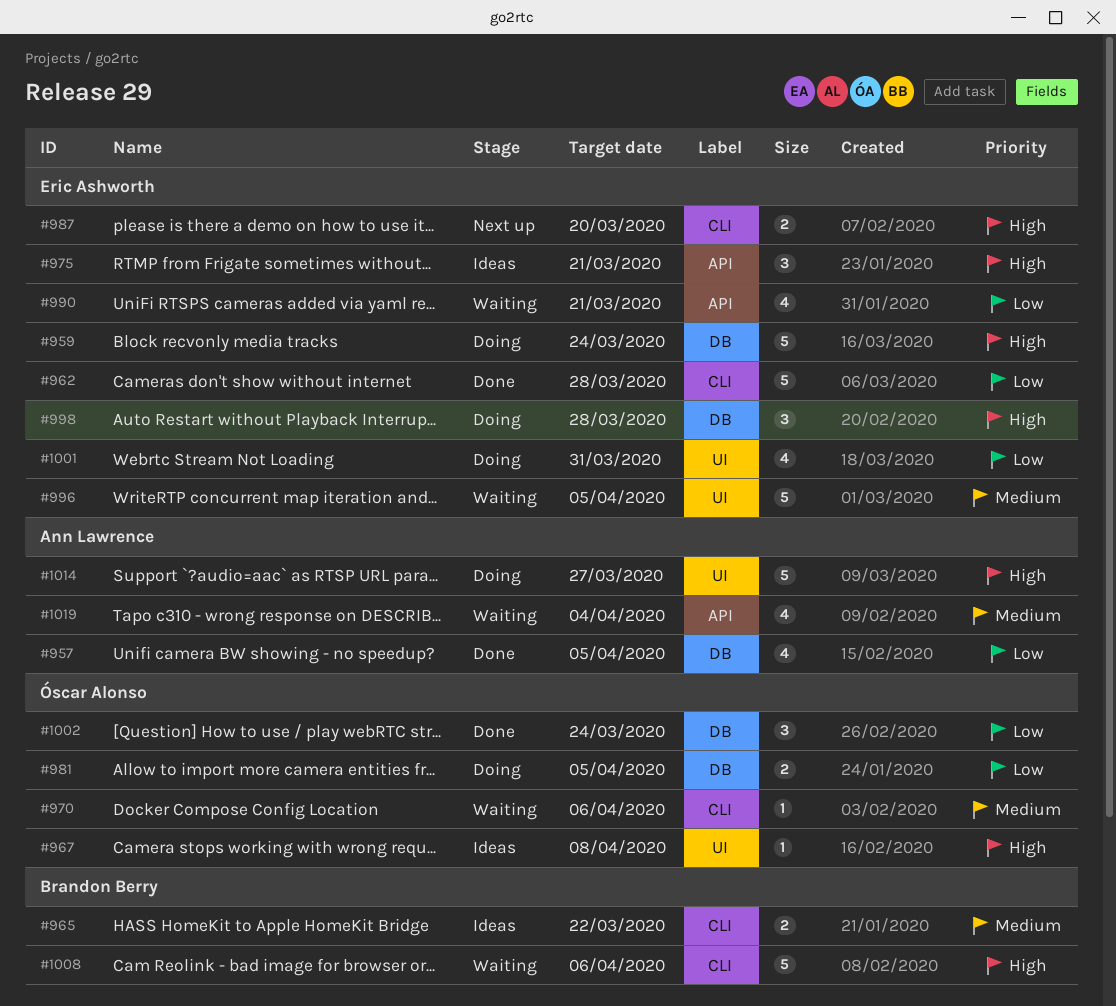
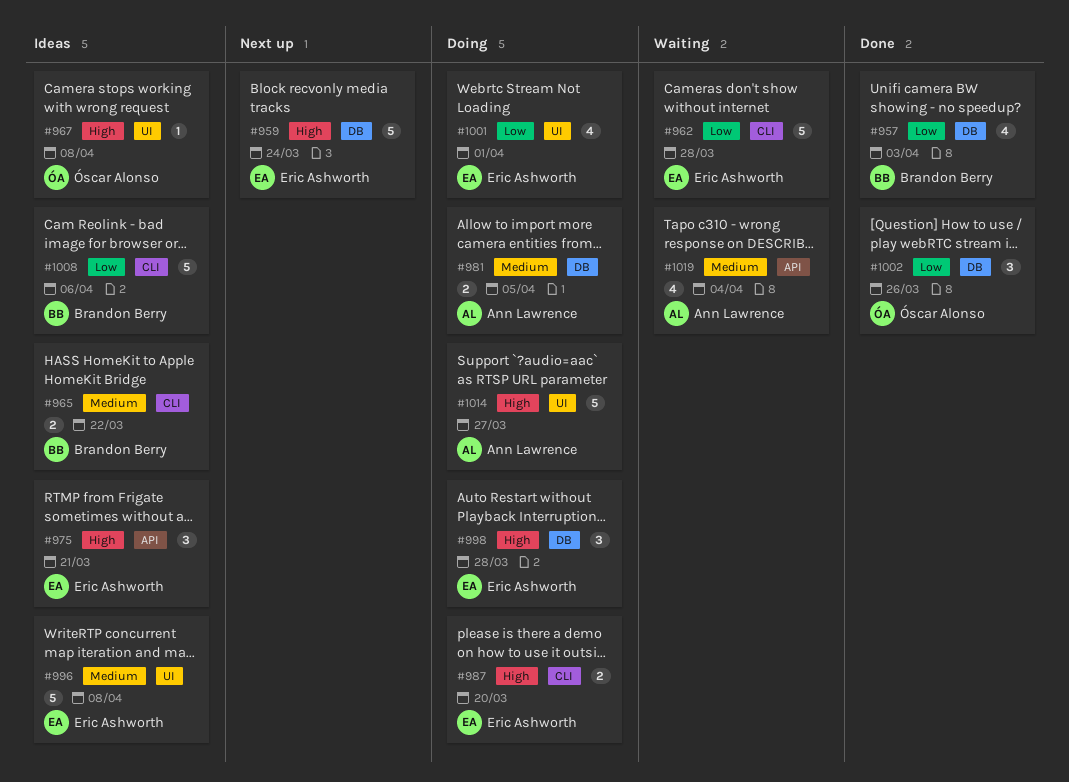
#957, owner: Ann Lawrence -> Brandon Berry
#957, due: Apr 5 -> Apr 3
#959, status: Doing -> Next up
#962, status: Done -> Waiting
#970: present -> none
#981, owner: Óscar Alonso -> Ann Lawrence
#981, priority: Low -> Medium
#987, status: Next up -> Doing
#990: present -> none
#996, status: Waiting -> Ideas
#996, due: Apr 5 -> Apr 8
#1001, due: Mar 31 -> Apr 1
#1002, due: Mar 24 -> Mar 26
#1008, status: Waiting -> Ideas
#1008, priority: High -> Low

